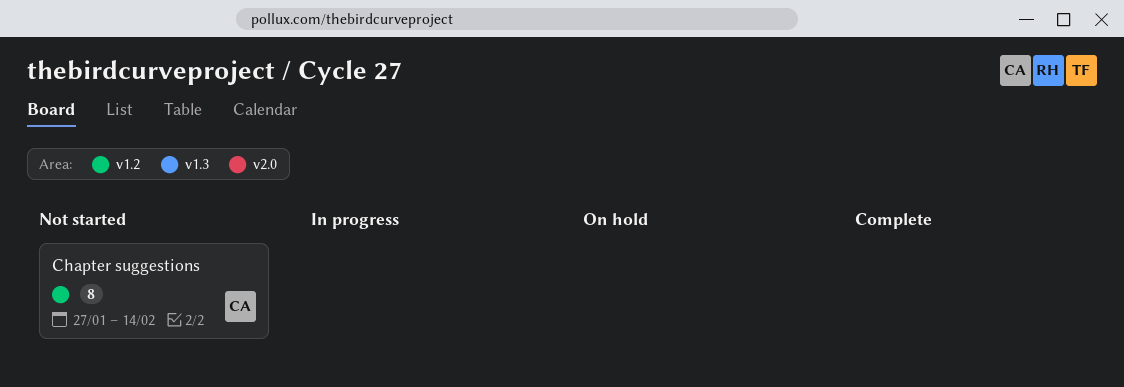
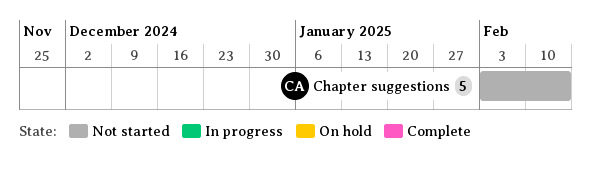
Chapter suggestions, estimate: 8 -> 5
Chapter suggestions, start: Jan 27 -> Feb 3

